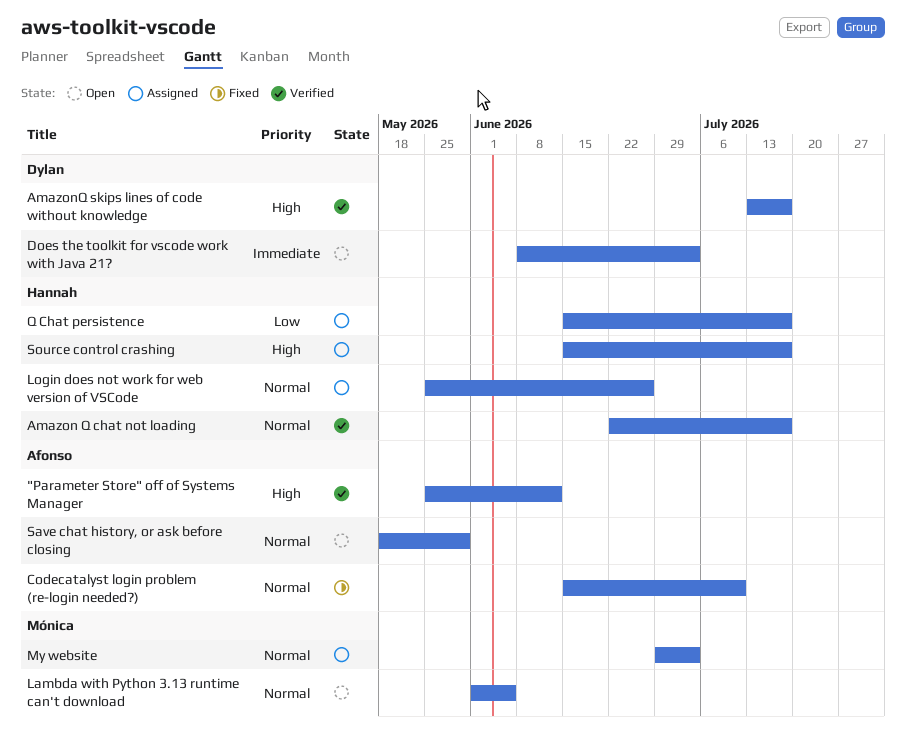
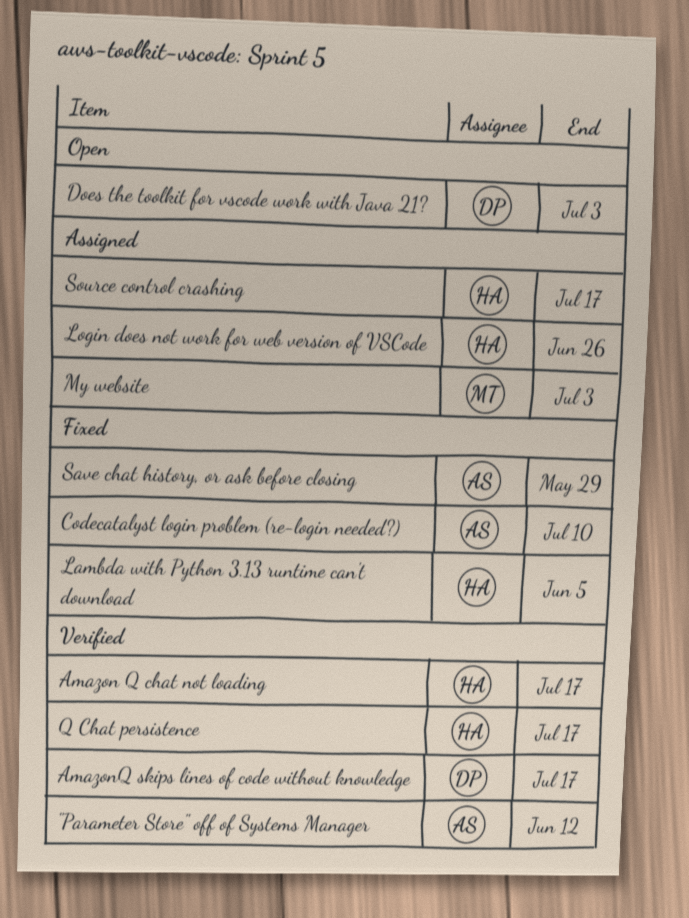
Lambda with Python 3.13 runtime can't download, status: Open -> Fixed
Lambda with Python 3.13 runtime can't download, owner: Mónica -> Hannah
Q Chat persistence, status: Assigned -> Verified
Save chat history, or ask before closing, status: Open -> Fixed

